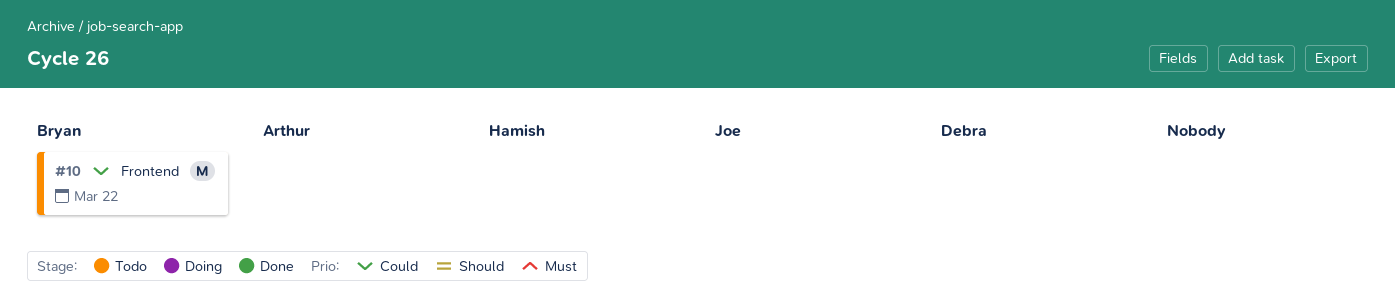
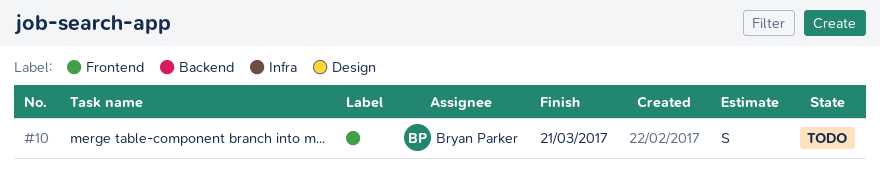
#10, estimate: M -> S
#10, due: Mar 22 -> Mar 21

